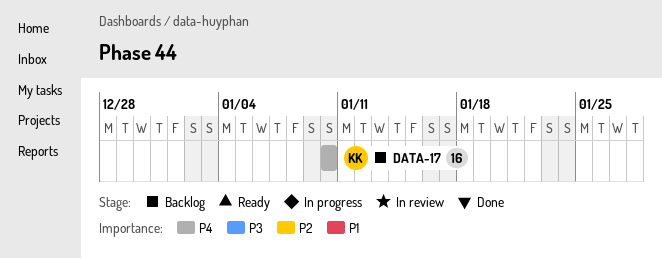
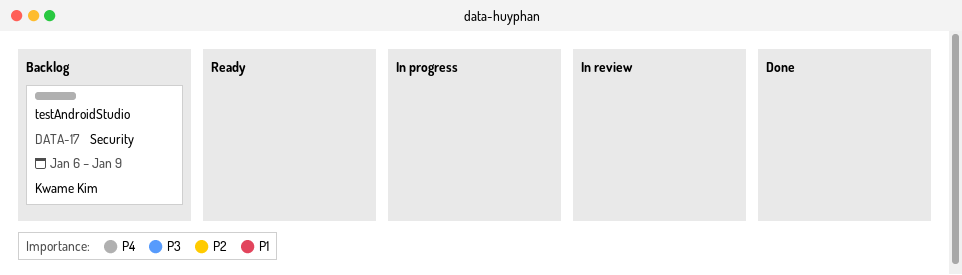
DATA-17, start: Jan 10 -> Jan 6
DATA-17, due: Jan 10 -> Jan 9

